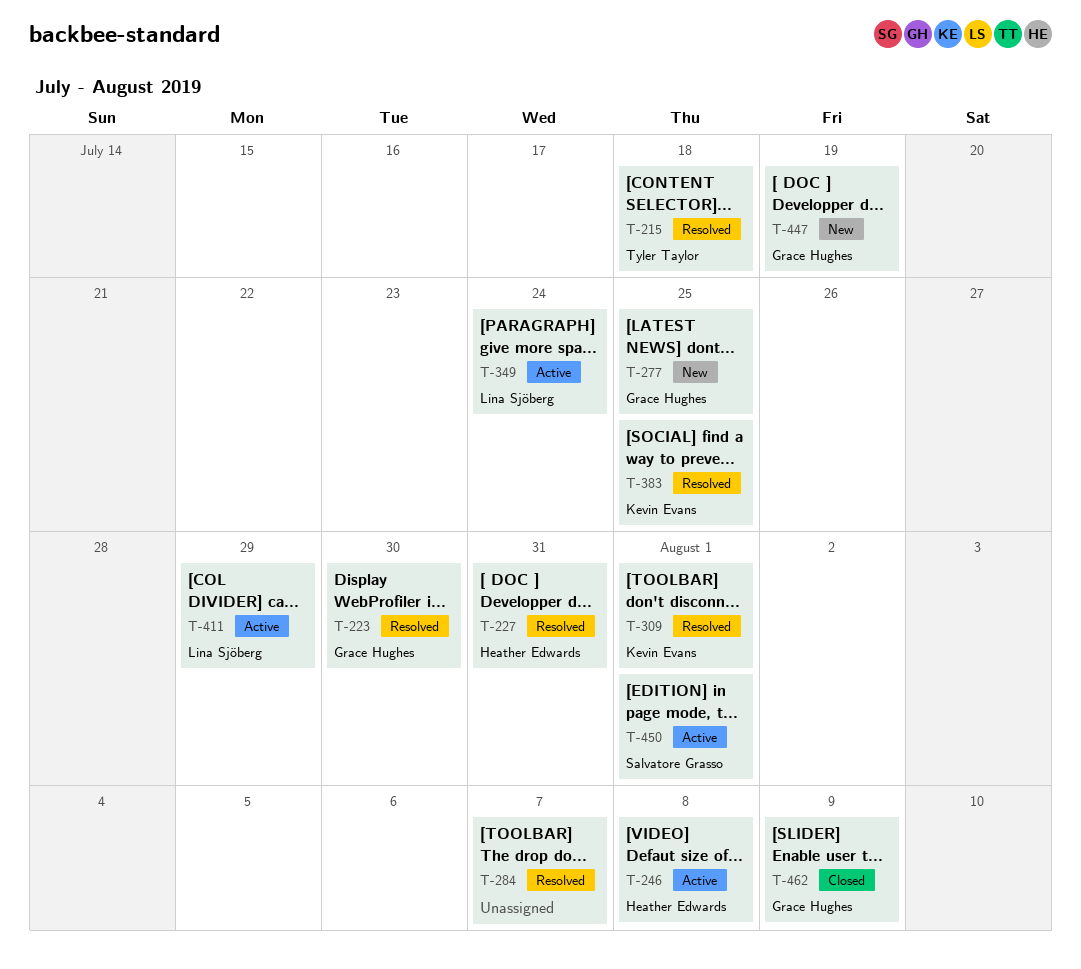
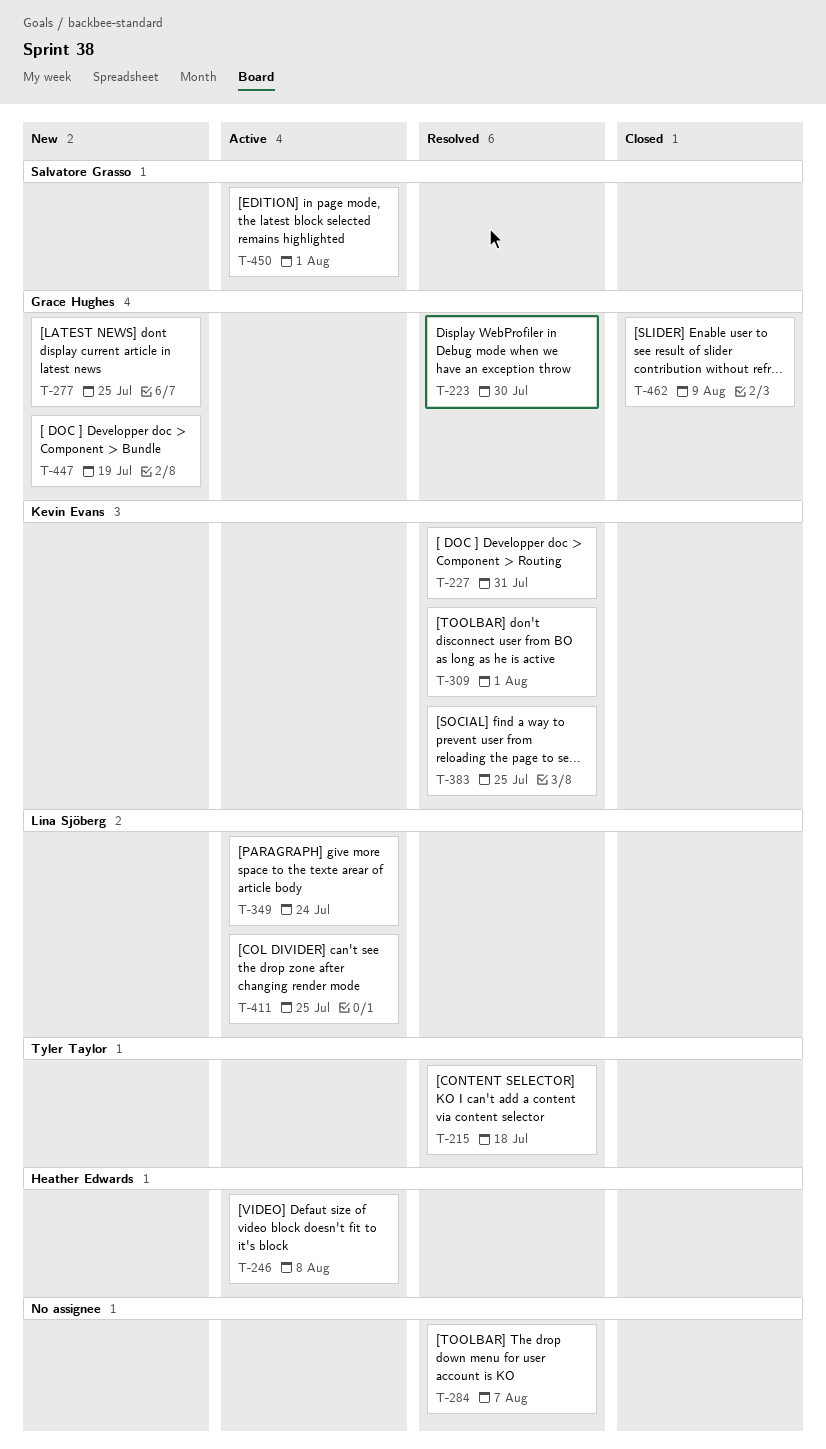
T-227, owner: Heather Edwards -> Kevin Evans
T-411, due: Jul 29 -> Jul 25

